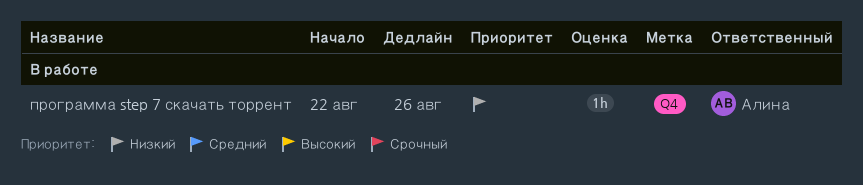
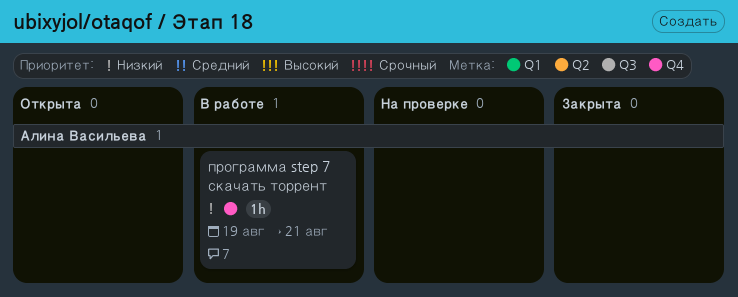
программа step 7 скачать торрент, start: Aug 22 -> Aug 19
программа step 7 скачать торрент, due: Aug 26 -> Aug 21

